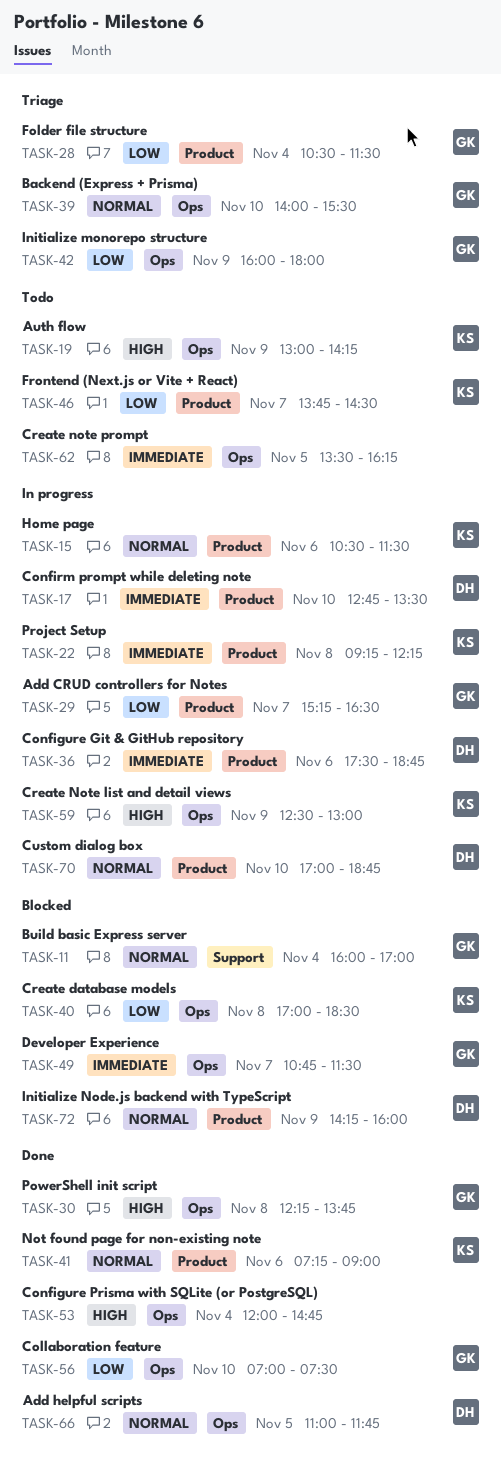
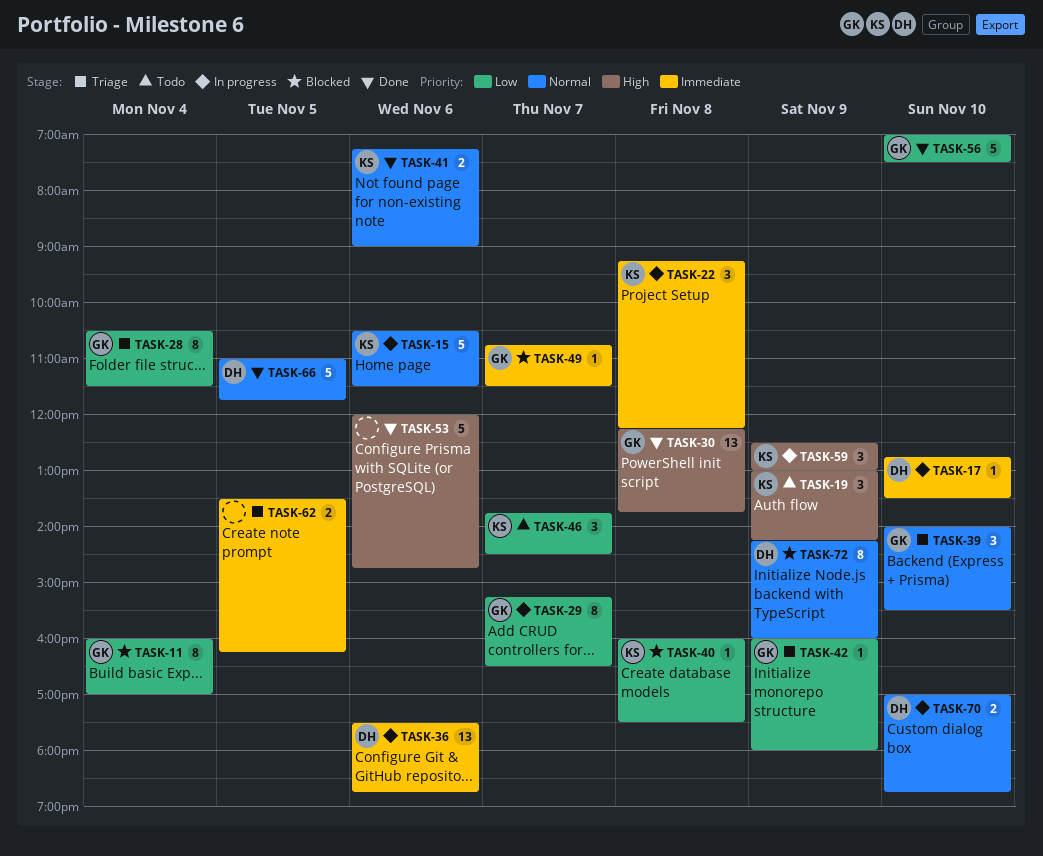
TASK-11, priority: Normal -> Low
TASK-40, begins: 17:00 -> 16:00
TASK-40, ends: 18:30 -> 17:30
TASK-53, day: Nov 4 -> Nov 6
TASK-62, status: Todo -> Triage

